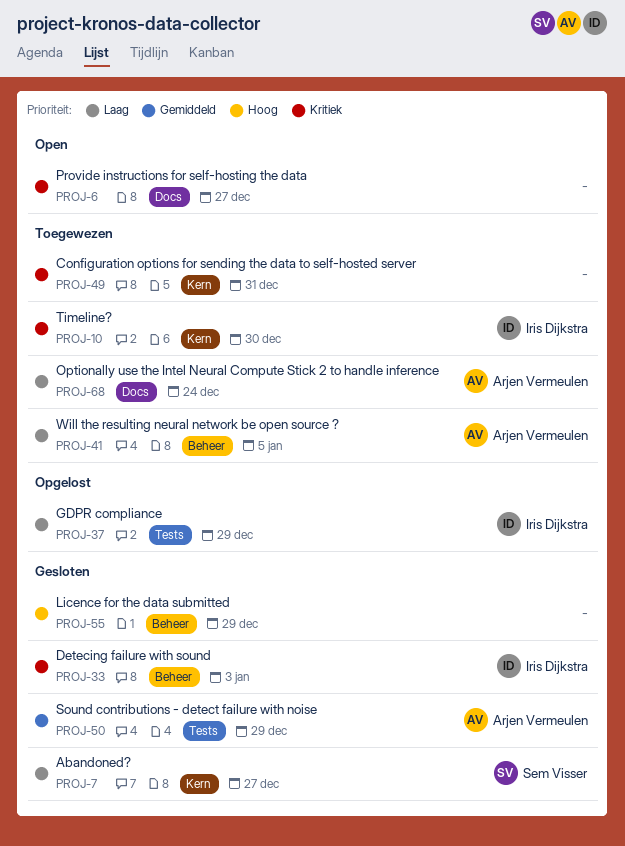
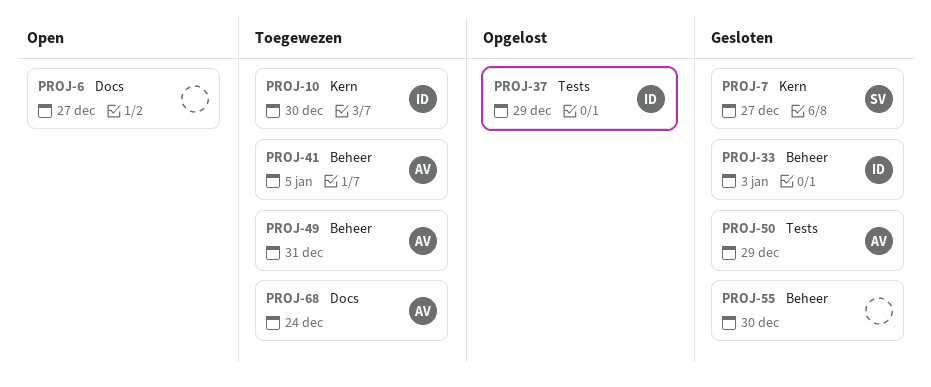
PROJ-49, owner: none -> Arjen Vermeulen
PROJ-49, label: Kern -> Beheer
PROJ-55, due: Dec 29 -> Dec 30

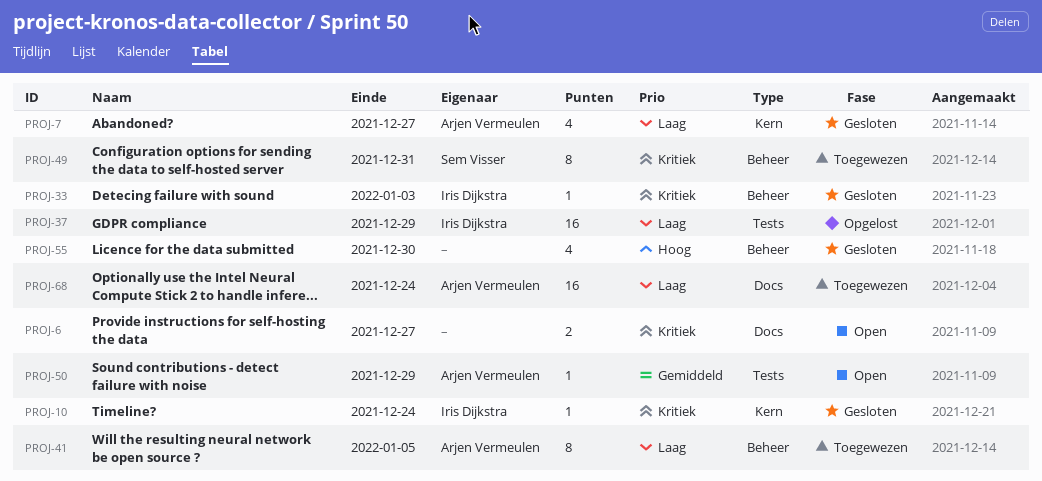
PROJ-7, owner: Sem Visser -> Arjen Vermeulen
PROJ-10, status: Toegewezen -> Gesloten
PROJ-10, due: Dec 30 -> Dec 24
PROJ-49, owner: Arjen Vermeulen -> Sem Visser
PROJ-50, status: Gesloten -> Open

